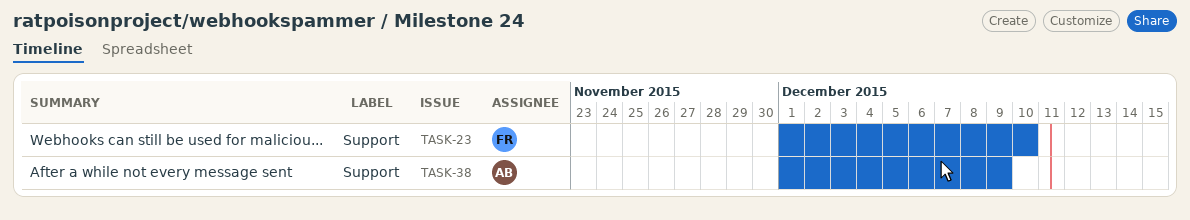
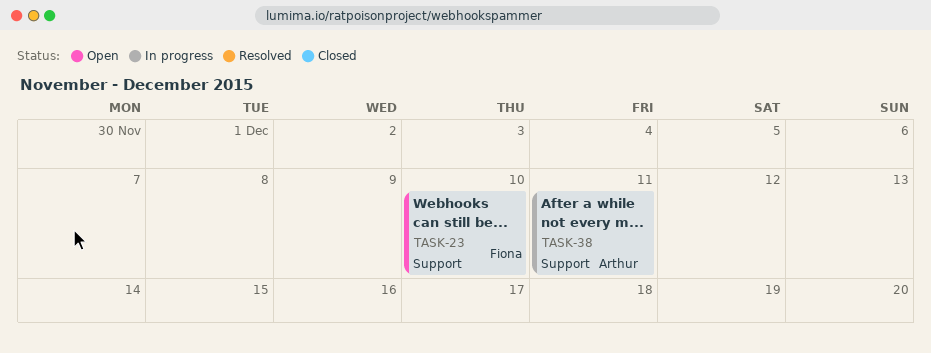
TASK-38, due: Dec 9 -> Dec 11

